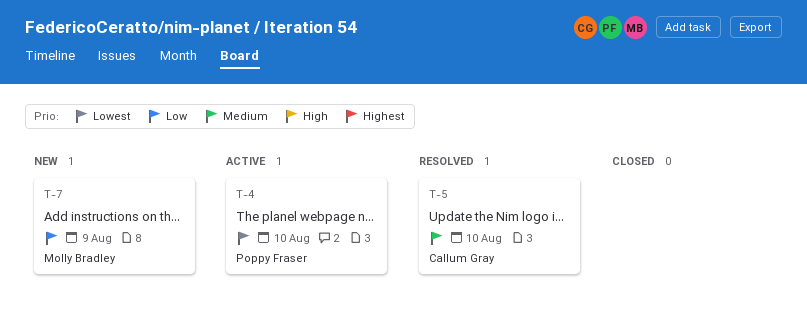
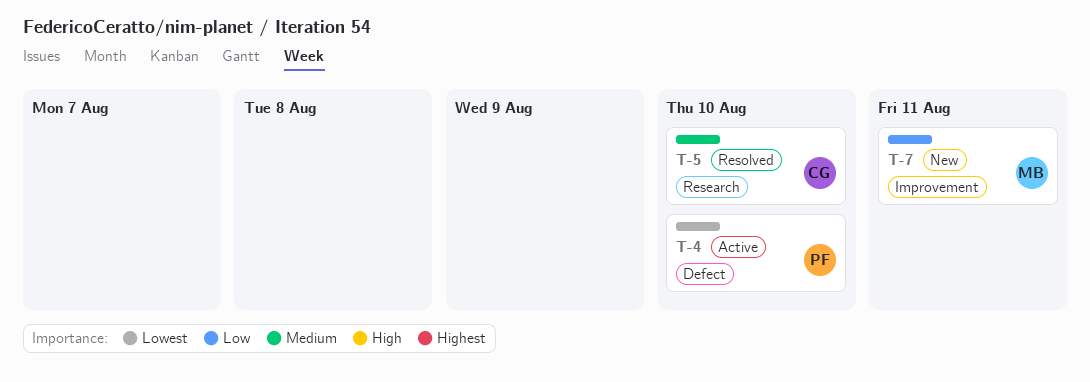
T-7, due: Aug 9 -> Aug 11

